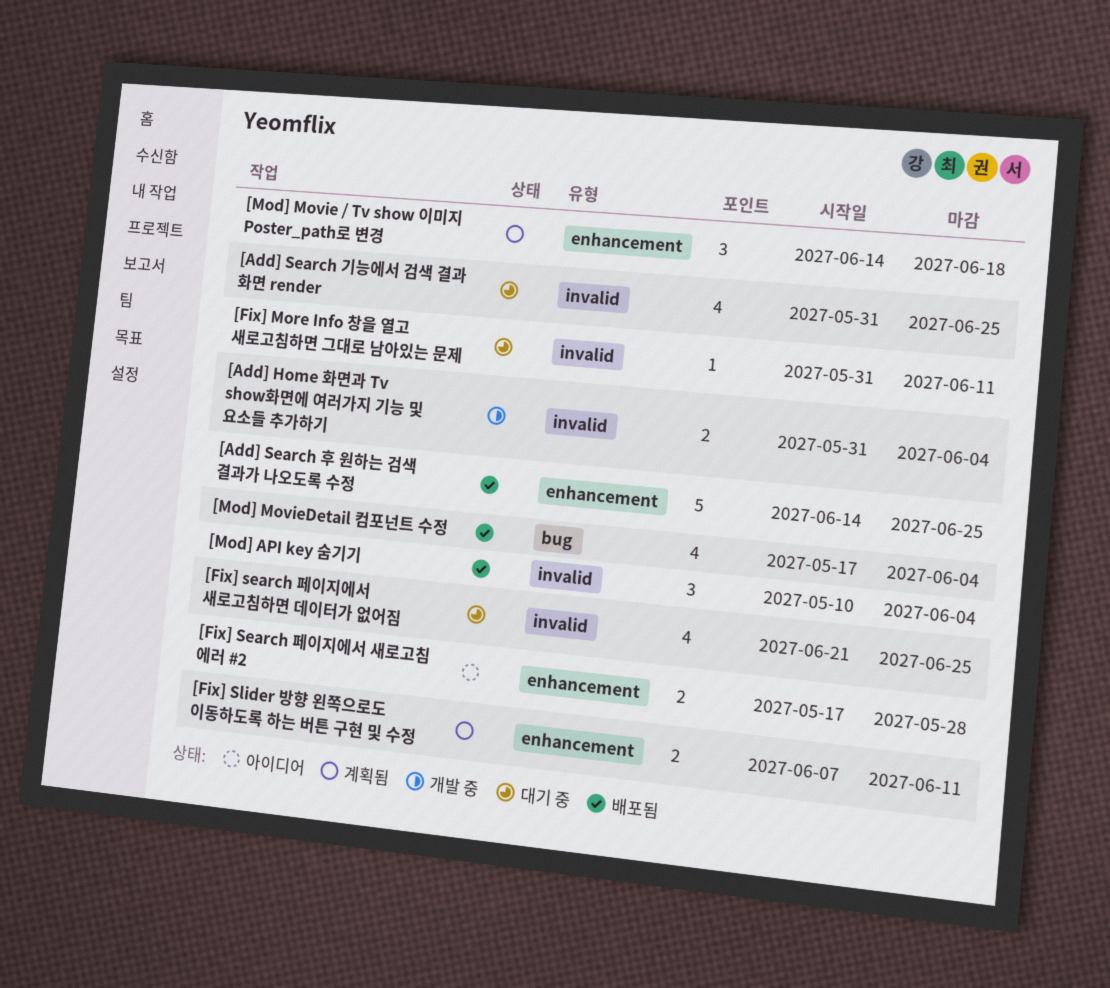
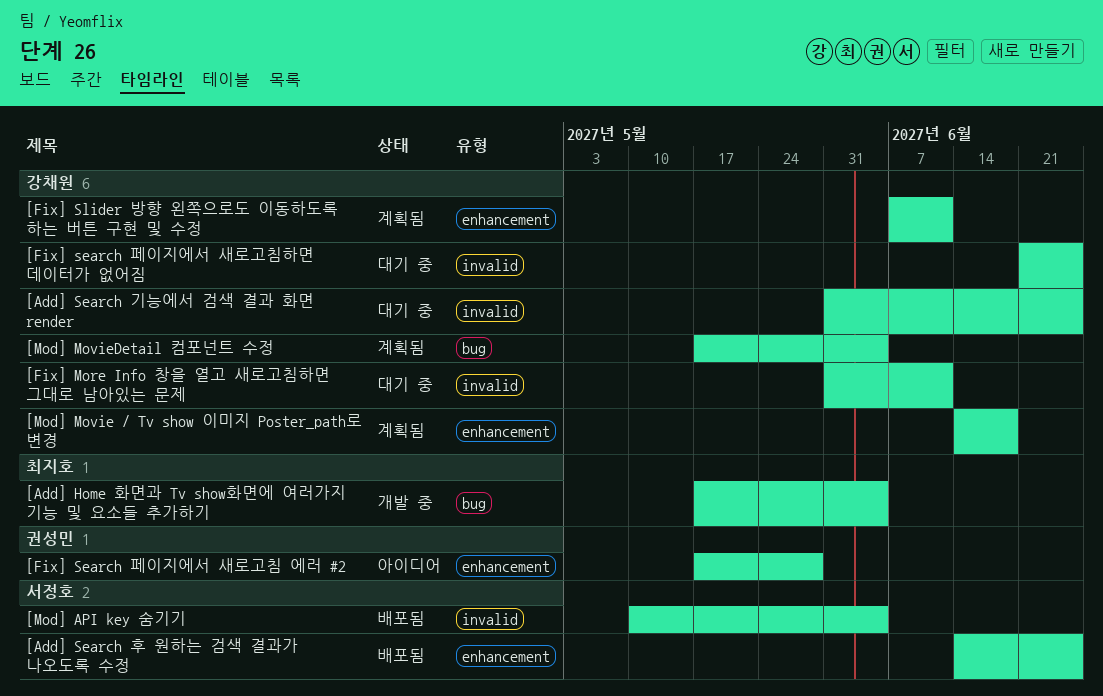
[Add] Home 화면과 Tv show화면에 여러가지 기능 및 요소들 추가하기, label: invalid -> bug
[Add] Home 화면과 Tv show화면에 여러가지 기능 및 요소들 추가하기, start: May 31 -> May 17
[Mod] MovieDetail 컴포넌트 수정, status: 배포됨 -> 계획됨

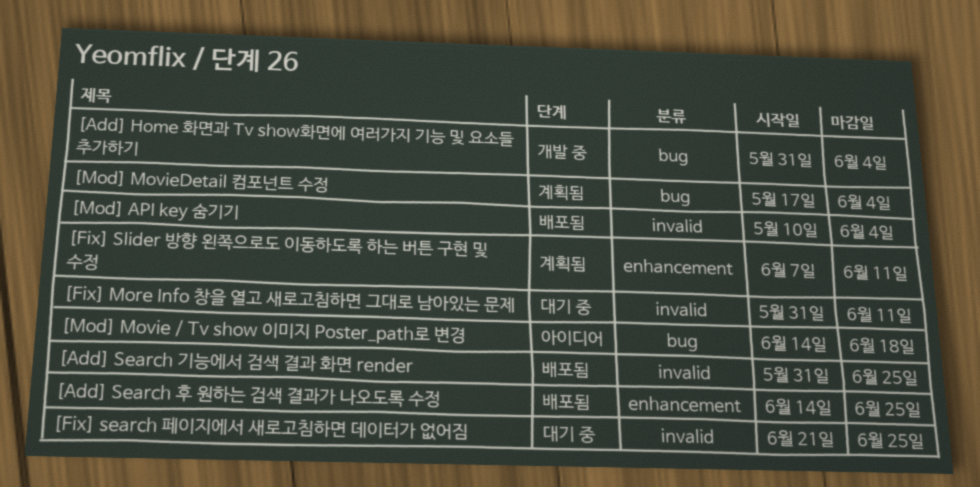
[Add] Home 화면과 Tv show화면에 여러가지 기능 및 요소들 추가하기, start: May 17 -> May 31
[Add] Search 기능에서 검색 결과 화면 render, status: 대기 중 -> 배포됨
[Fix] Search 페이지에서 새로고침 에러 #2: present -> none
[Mod] Movie / Tv show 이미지 Poster_path로 변경, status: 계획됨 -> 아이디어
[Mod] Movie / Tv show 이미지 Poster_path로 변경, label: enhancement -> bug

